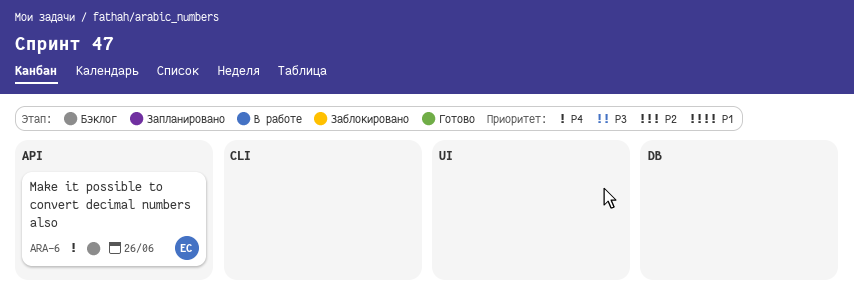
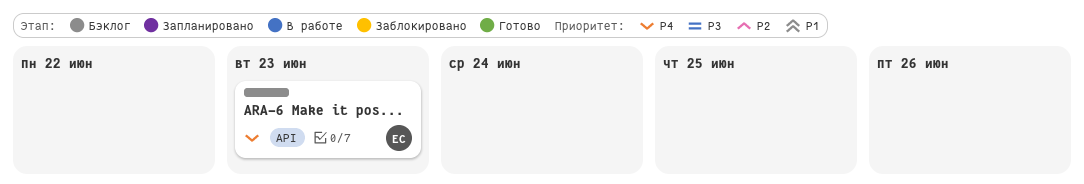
ARA-6, due: Jun 26 -> Jun 23

